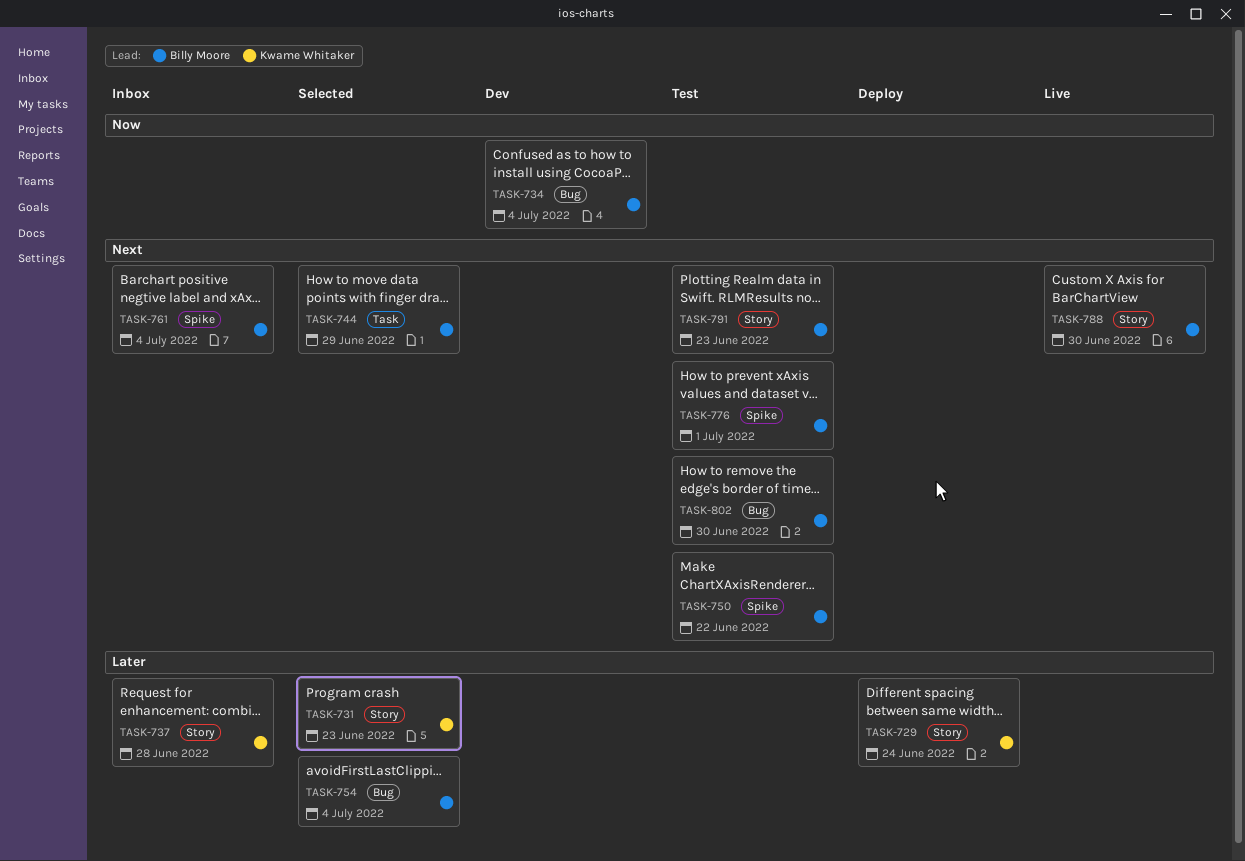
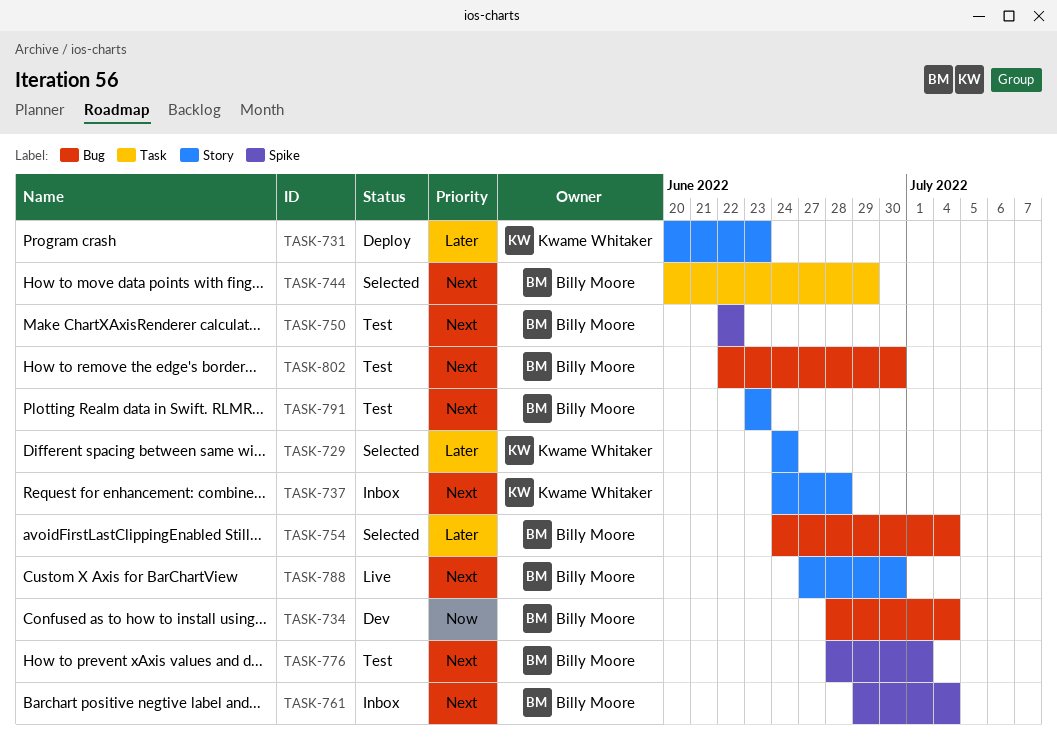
TASK-729, status: Deploy -> Selected
TASK-731, status: Selected -> Deploy
TASK-737, priority: Later -> Next

